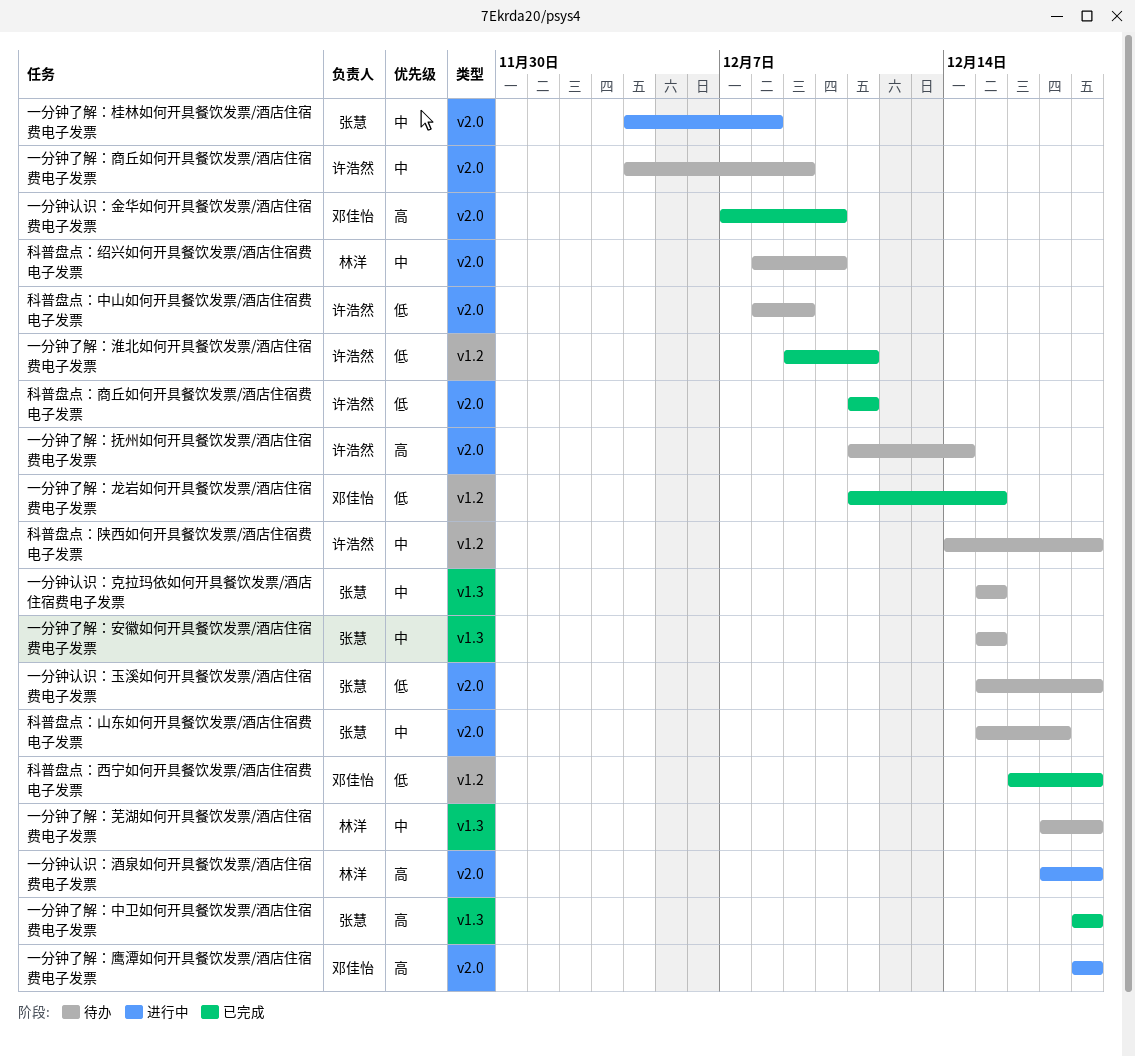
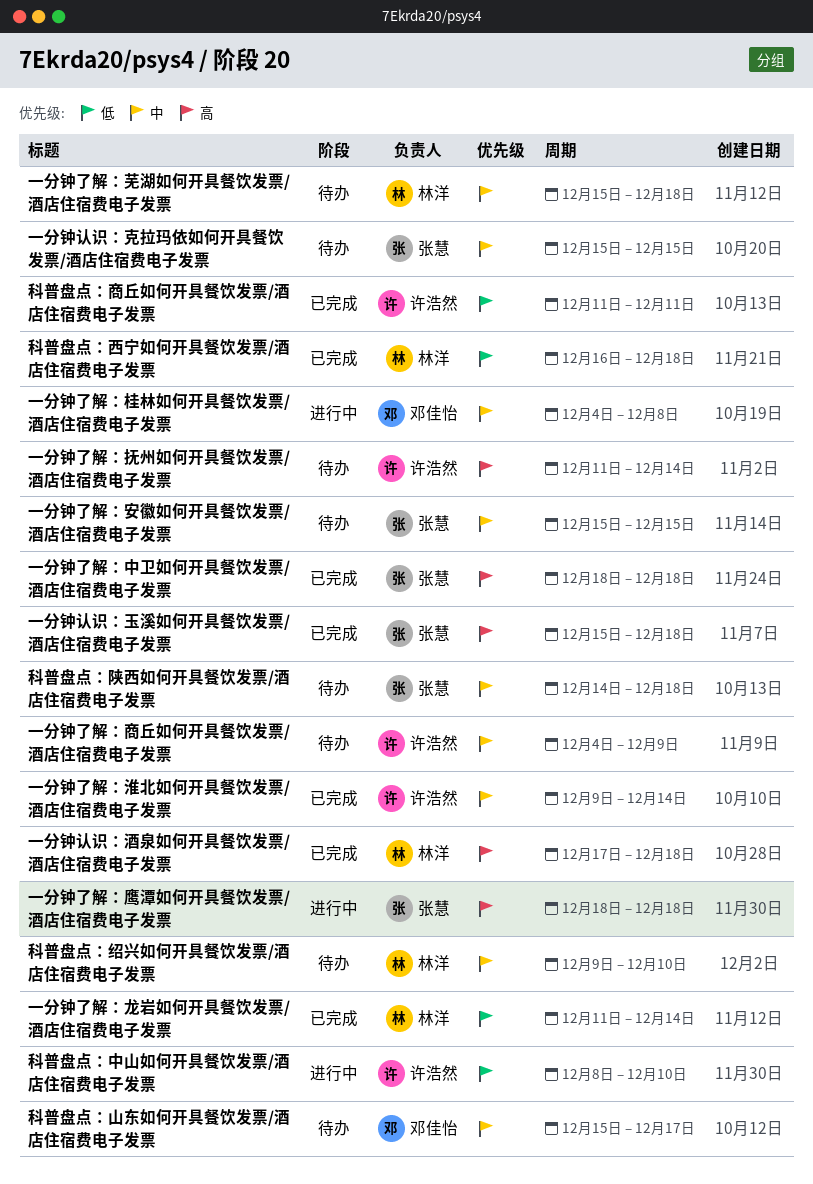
一分钟了解：桂林如何开具餐饮发票/酒店住宿费电子发票, owner: 张慧 -> 邓佳怡
一分钟了解：淮北如何开具餐饮发票/酒店住宿费电子发票, priority: 低 -> 中
一分钟了解：淮北如何开具餐饮发票/酒店住宿费电子发票, due: Dec 11 -> Dec 14
一分钟了解：芜湖如何开具餐饮发票/酒店住宿费电子发票, start: Dec 17 -> Dec 15
一分钟了解：鹰潭如何开具餐饮发票/酒店住宿费电子发票, owner: 邓佳怡 -> 张慧
一分钟了解：龙岩如何开具餐饮发票/酒店住宿费电子发票, owner: 邓佳怡 -> 林洋
一分钟了解：龙岩如何开具餐饮发票/酒店住宿费电子发票, due: Dec 15 -> Dec 14
一分钟认识：玉溪如何开具餐饮发票/酒店住宿费电子发票, status: 待办 -> 已完成
一分钟认识：玉溪如何开具餐饮发票/酒店住宿费电子发票, priority: 低 -> 高
一分钟认识：酒泉如何开具餐饮发票/酒店住宿费电子发票, status: 进行中 -> 已完成
一分钟认识：金华如何开具餐饮发票/酒店住宿费电子发票: present -> none
科普盘点：中山如何开具餐饮发票/酒店住宿费电子发票, status: 待办 -> 进行中
科普盘点：中山如何开具餐饮发票/酒店住宿费电子发票, due: Dec 9 -> Dec 10
科普盘点：山东如何开具餐饮发票/酒店住宿费电子发票, owner: 张慧 -> 邓佳怡
科普盘点：绍兴如何开具餐饮发票/酒店住宿费电子发票, start: Dec 8 -> Dec 9
科普盘点：西宁如何开具餐饮发票/酒店住宿费电子发票, owner: 邓佳怡 -> 林洋
科普盘点：陕西如何开具餐饮发票/酒店住宿费电子发票, owner: 许浩然 -> 张慧

